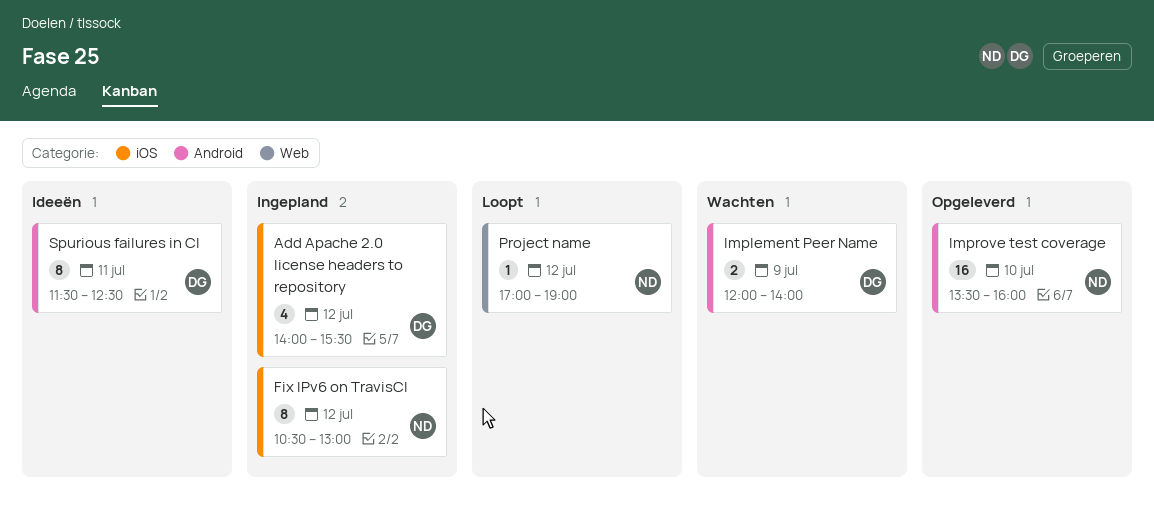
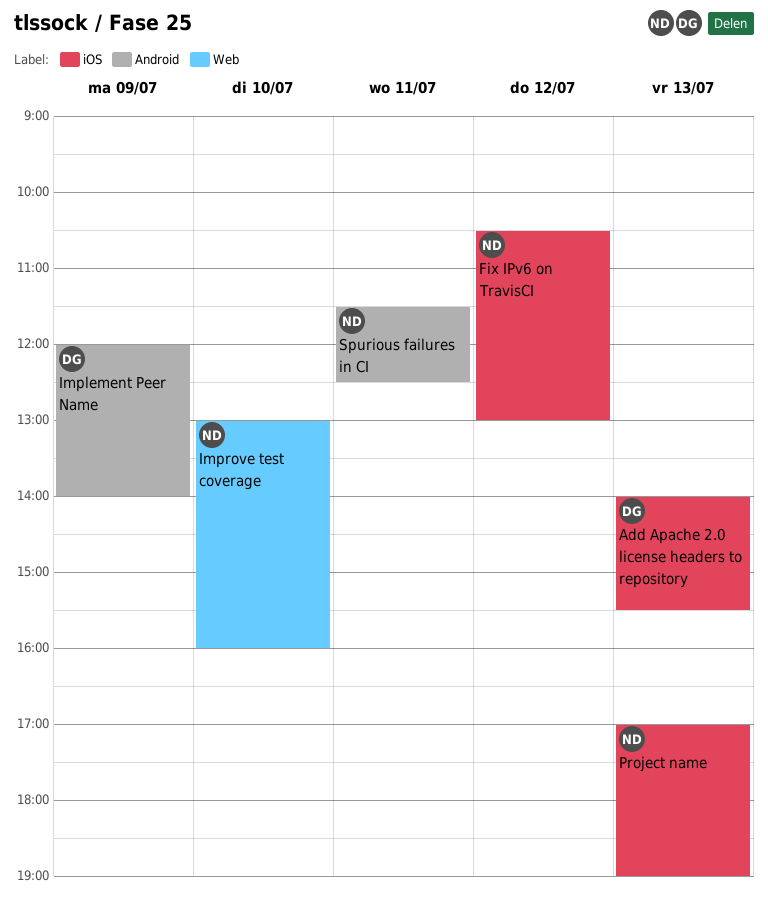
Add Apache 2.0 license headers to repository, day: Jul 12 -> Jul 13
Improve test coverage, label: Android -> Web
Improve test coverage, begins: 13:30 -> 13:00
Project name, label: Web -> iOS
Project name, day: Jul 12 -> Jul 13
Spurious failures in CI, owner: DG -> ND

